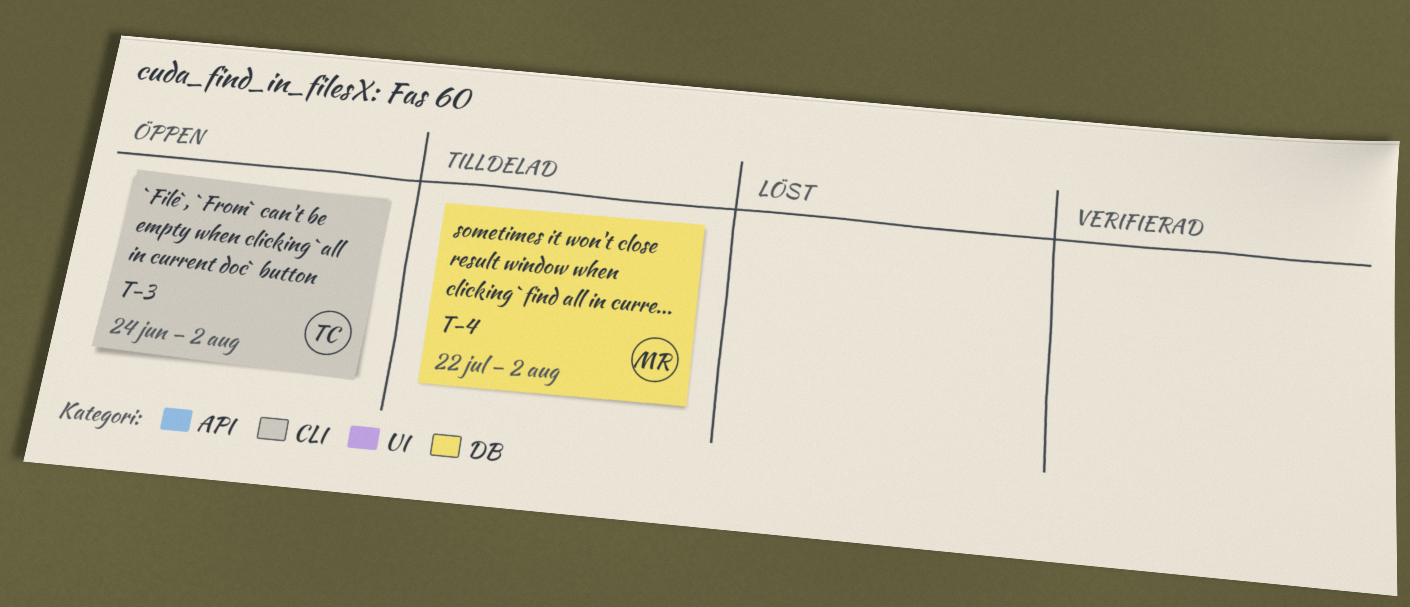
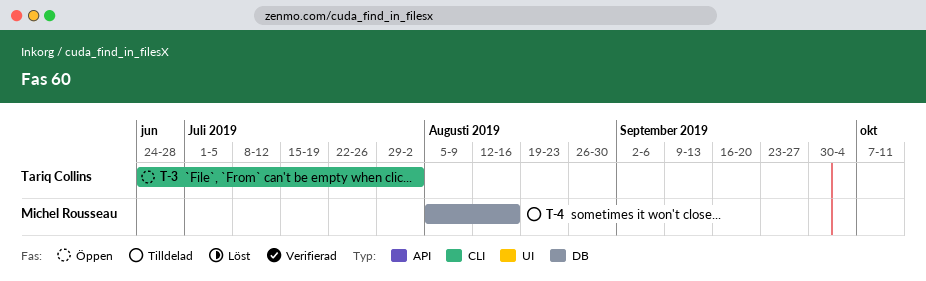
T-4, start: Jul 22 -> Aug 5
T-4, due: Aug 2 -> Aug 16

